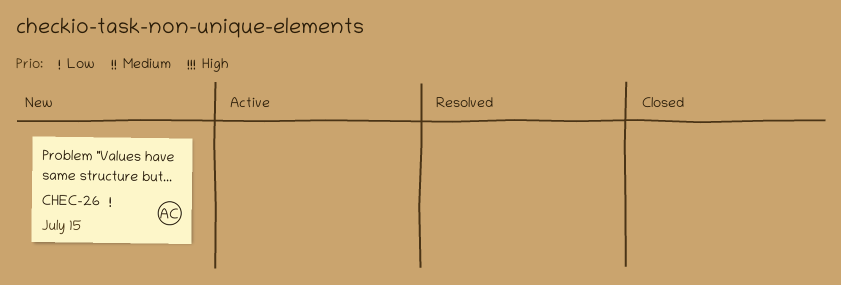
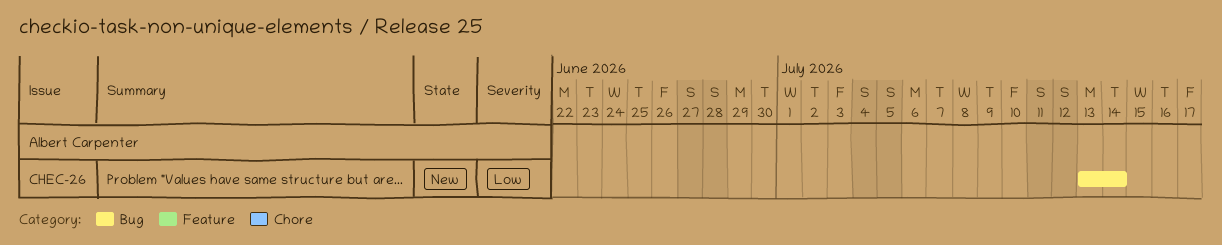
CHEC-26, due: Jul 15 -> Jul 14

